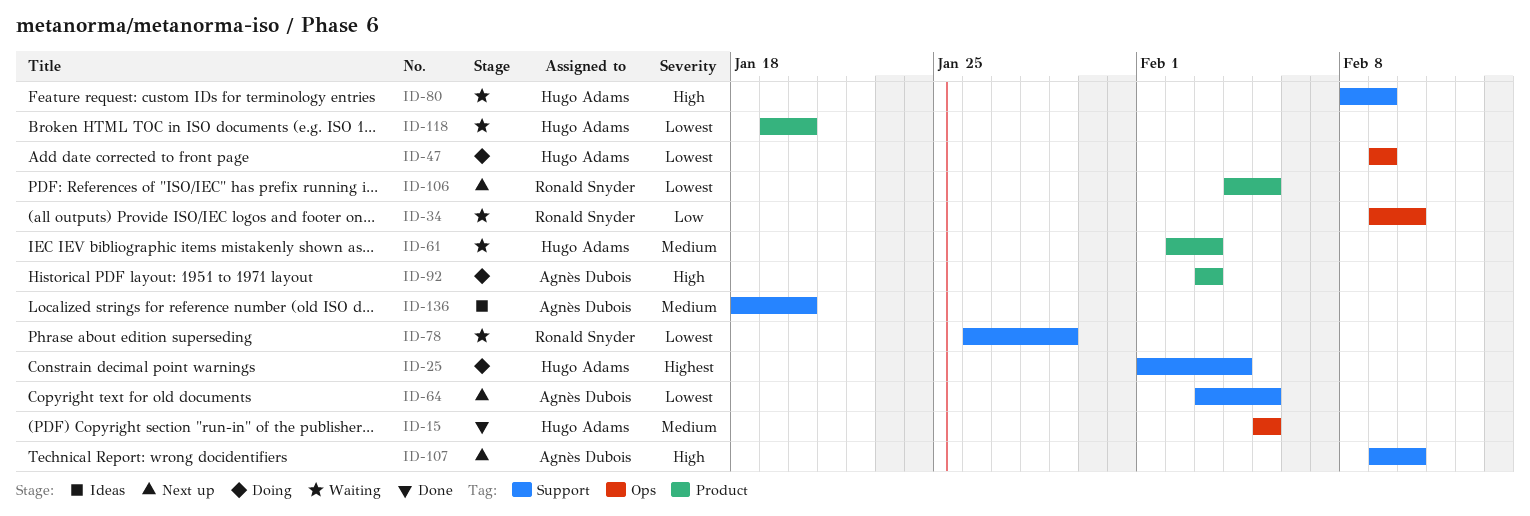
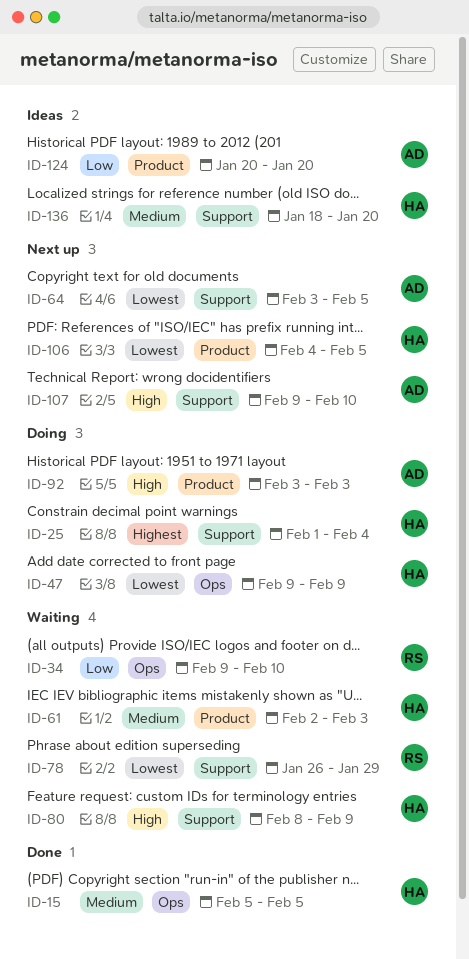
ID-106, owner: Ronald Snyder -> Hugo Adams
ID-118: present -> none
ID-124: none -> present
ID-136, owner: Agnès Dubois -> Hugo Adams

